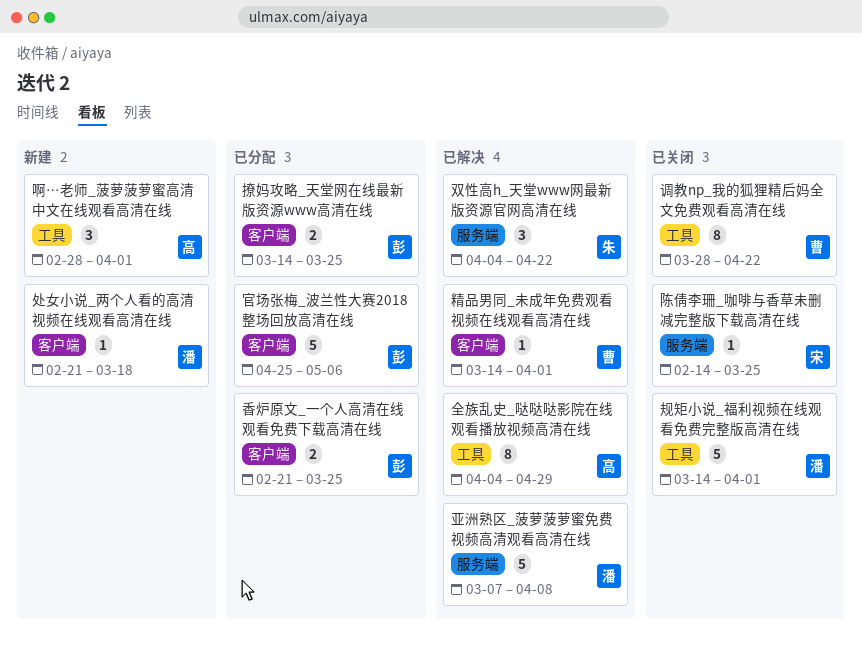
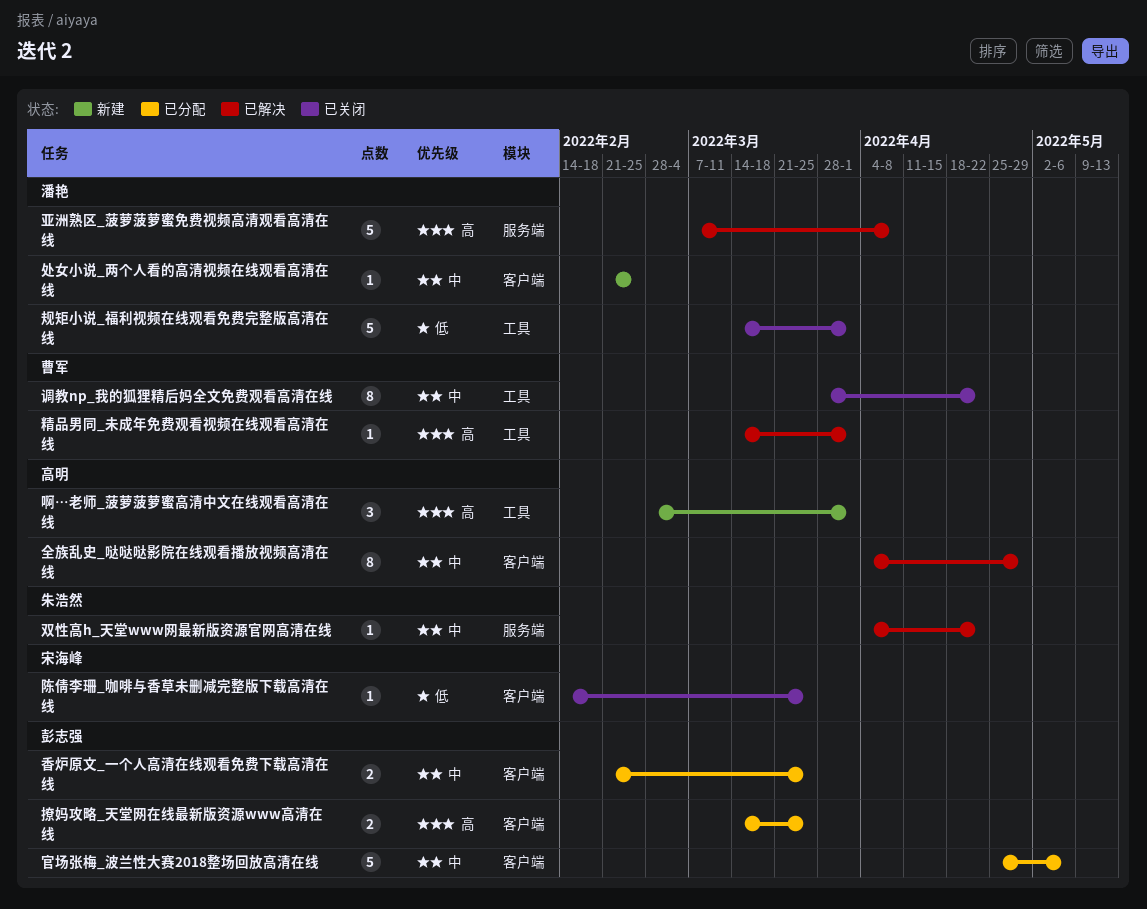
全族乱史_哒哒哒影院在线观看播放视频高清在线, label: 工具 -> 客户端
双性高h_天堂www网最新版资源官网高清在线, estimate: 3 -> 1
处女小说_两个人看的高清视频在线观看高清在线, due: Mar 18 -> Feb 25
精品男同_未成年免费观看视频在线观看高清在线, label: 客户端 -> 工具
陈倩李珊_咖啡与香草未删减完整版下载高清在线, label: 服务端 -> 客户端

